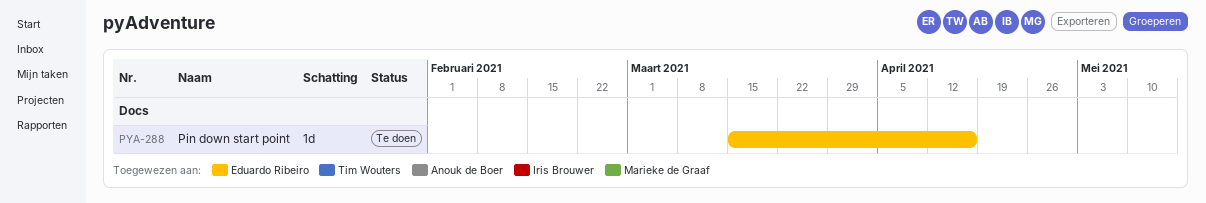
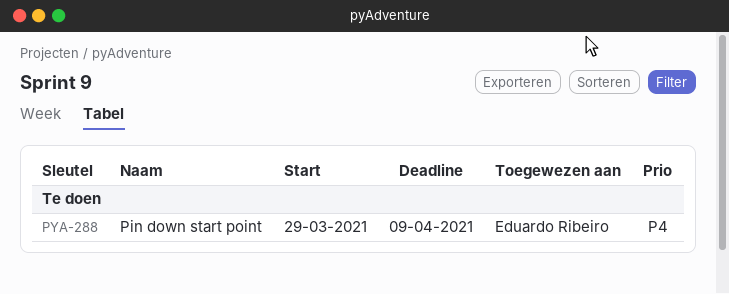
PYA-288, start: Mar 15 -> Mar 29
PYA-288, due: Apr 16 -> Apr 9

